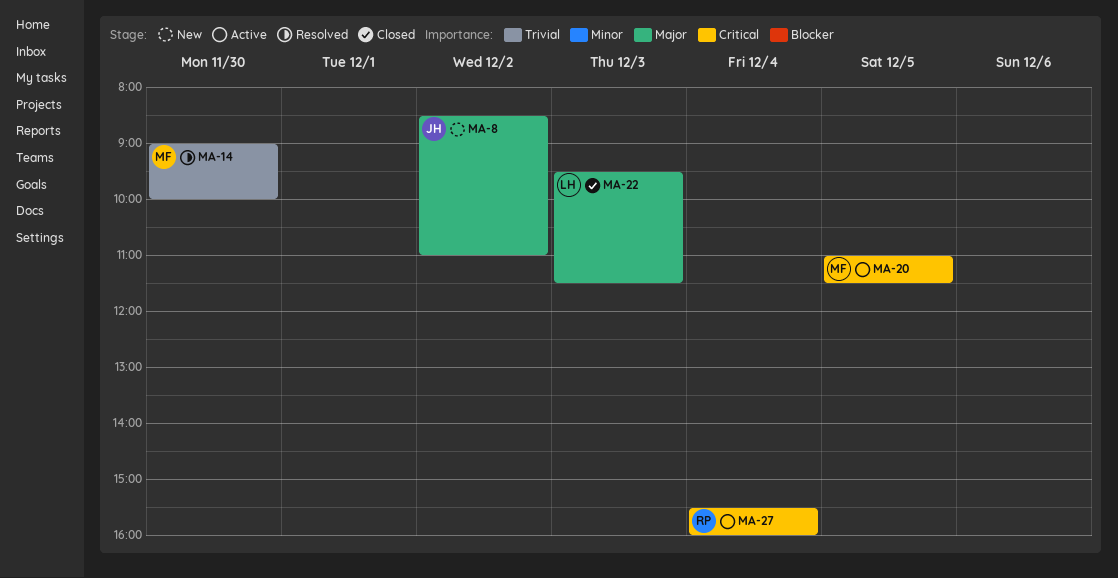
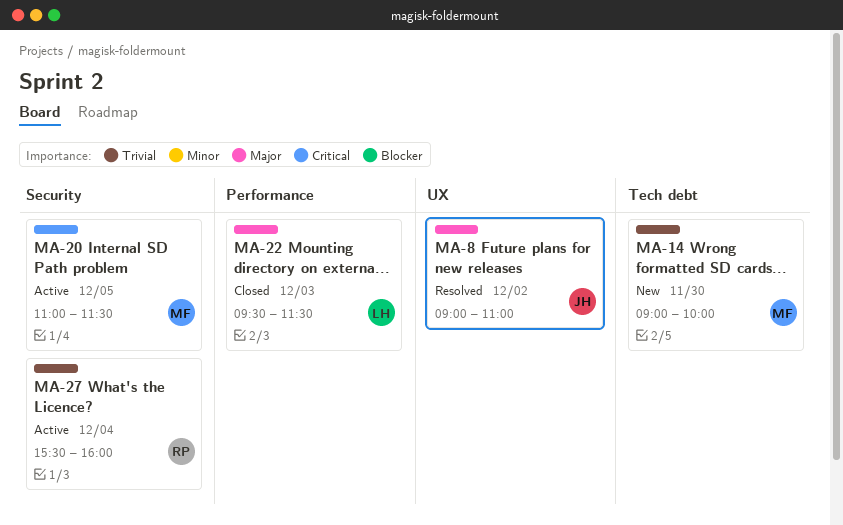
MA-8, status: New -> Resolved
MA-8, begins: 08:30 -> 09:00
MA-14, status: Resolved -> New
MA-27, priority: Critical -> Trivial

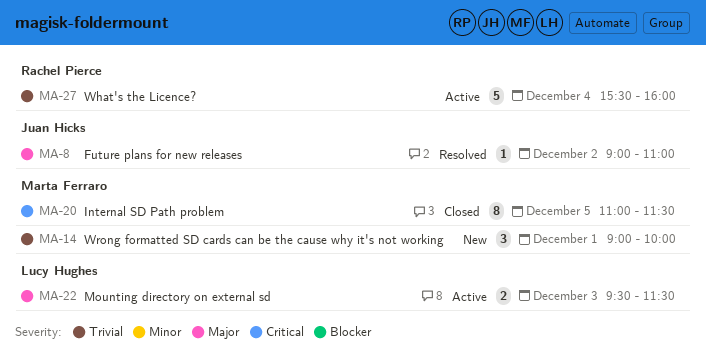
MA-14, day: Nov 30 -> Dec 1
MA-20, status: Active -> Closed
MA-22, status: Closed -> Active

